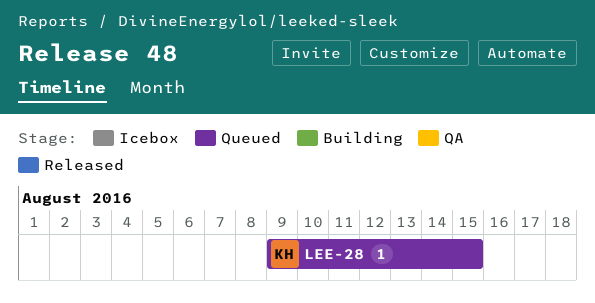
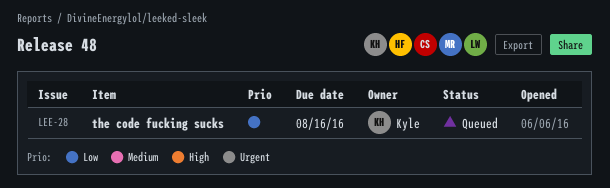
LEE-28, due: Aug 15 -> Aug 16

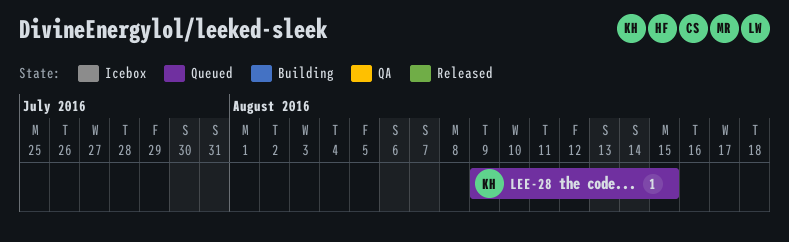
LEE-28, due: Aug 16 -> Aug 15

